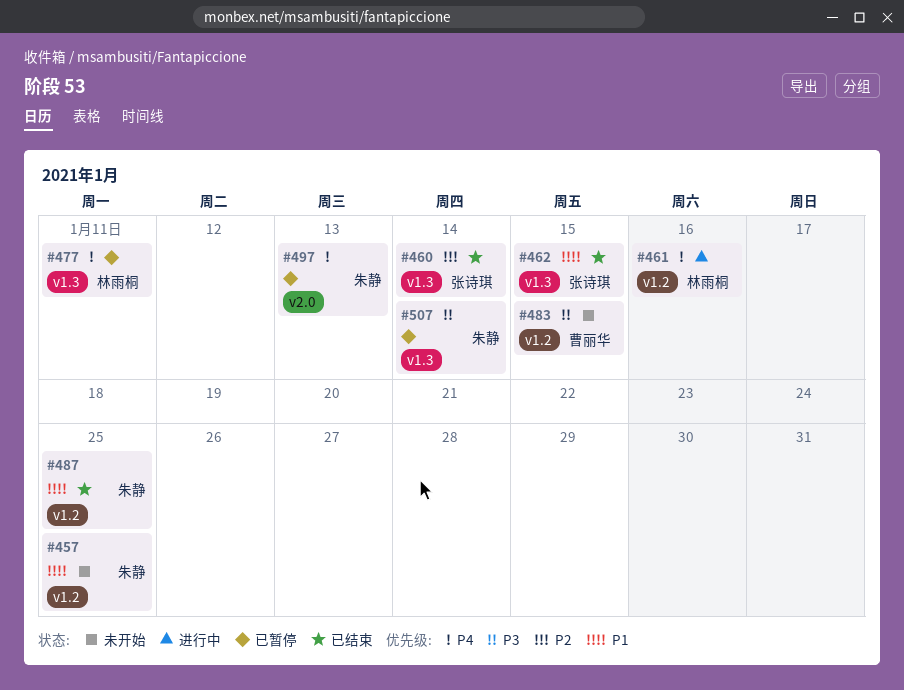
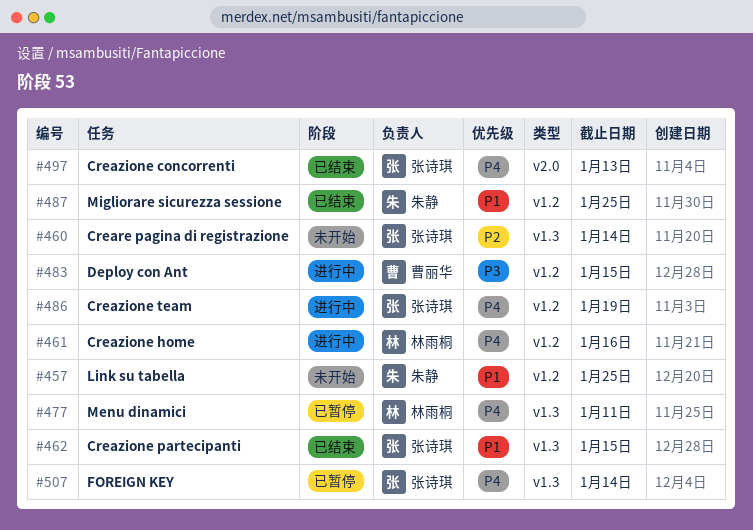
#460, status: 已结束 -> 未开始
#483, status: 未开始 -> 进行中
#486: none -> present
#497, status: 已暂停 -> 已结束
#497, owner: 朱静 -> 张诗琪
#507, owner: 朱静 -> 张诗琪
#507, priority: P3 -> P4

